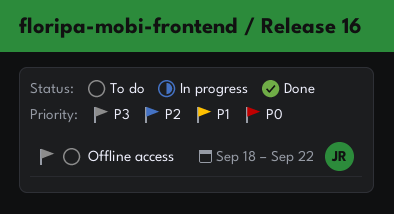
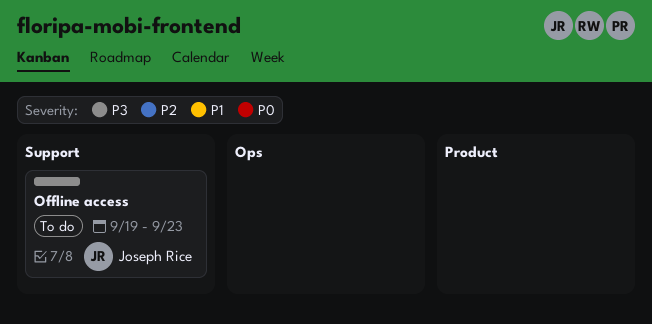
Offline access, start: Sep 18 -> Sep 19
Offline access, due: Sep 22 -> Sep 23

